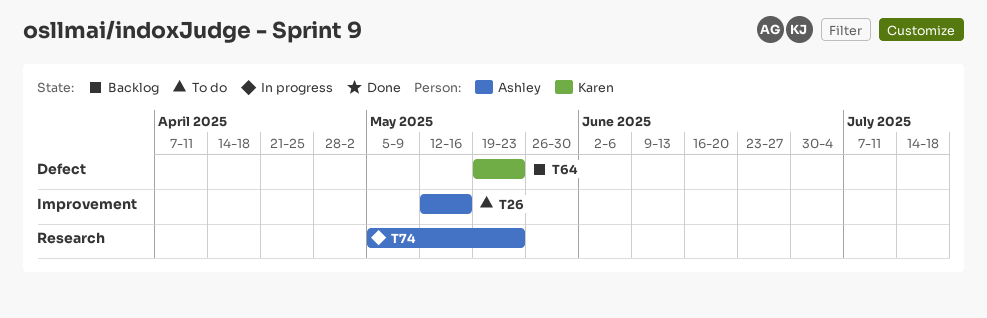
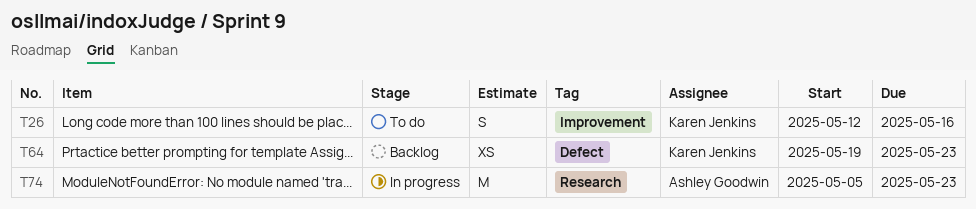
T26, owner: Ashley Goodwin -> Karen Jenkins

